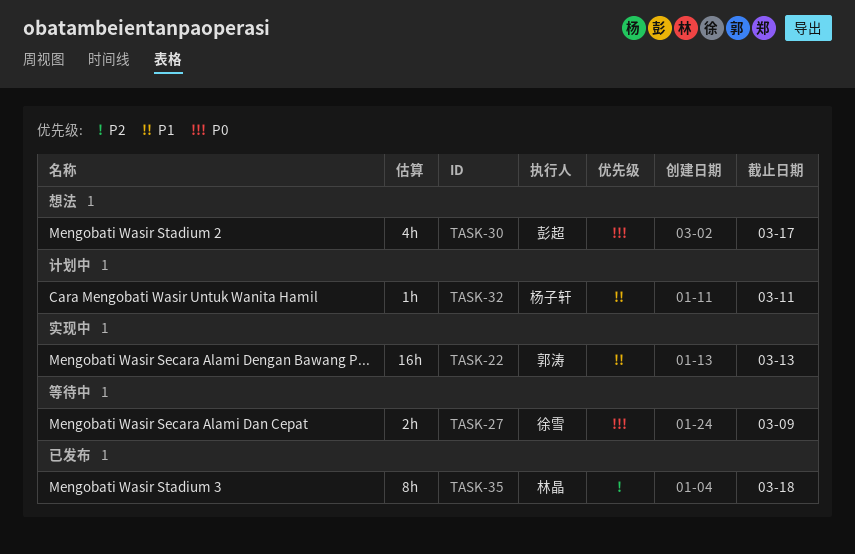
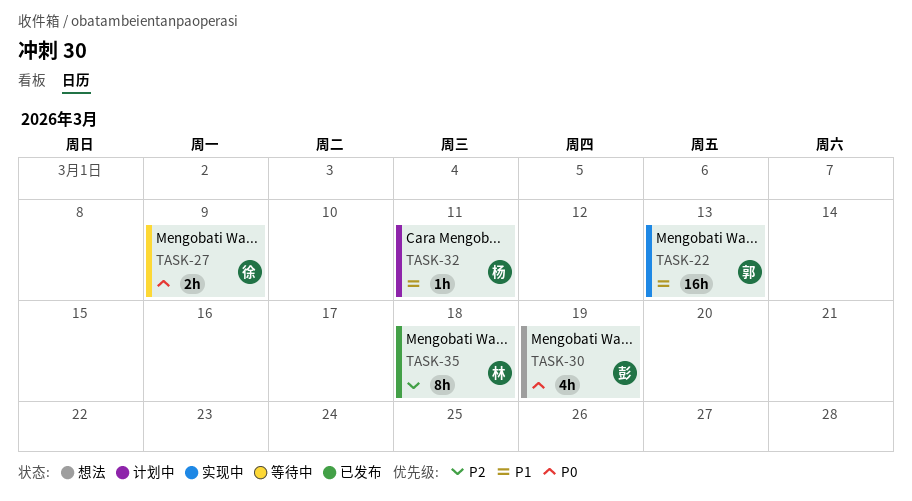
TASK-30, due: Mar 17 -> Mar 19

